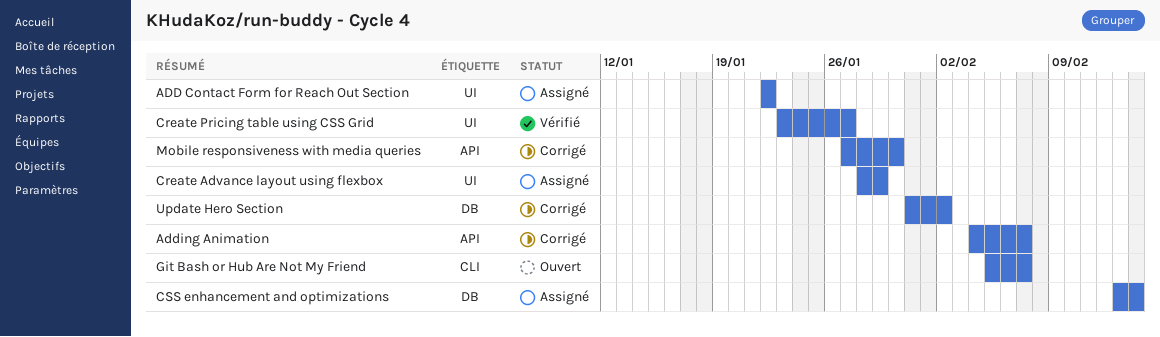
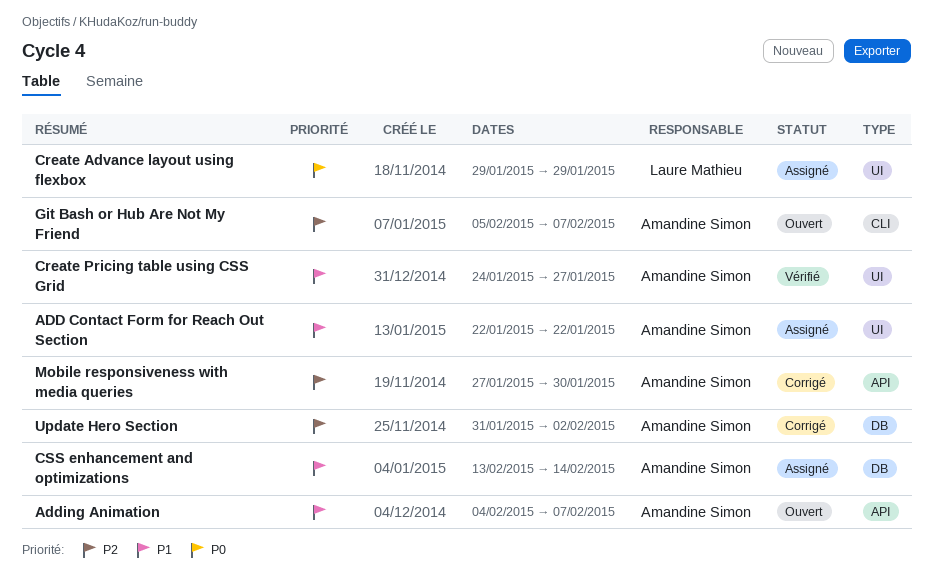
Adding Animation, status: Corrigé -> Ouvert
Create Advance layout using flexbox, start: Jan 28 -> Jan 29
Create Pricing table using CSS Grid, start: Jan 23 -> Jan 24

